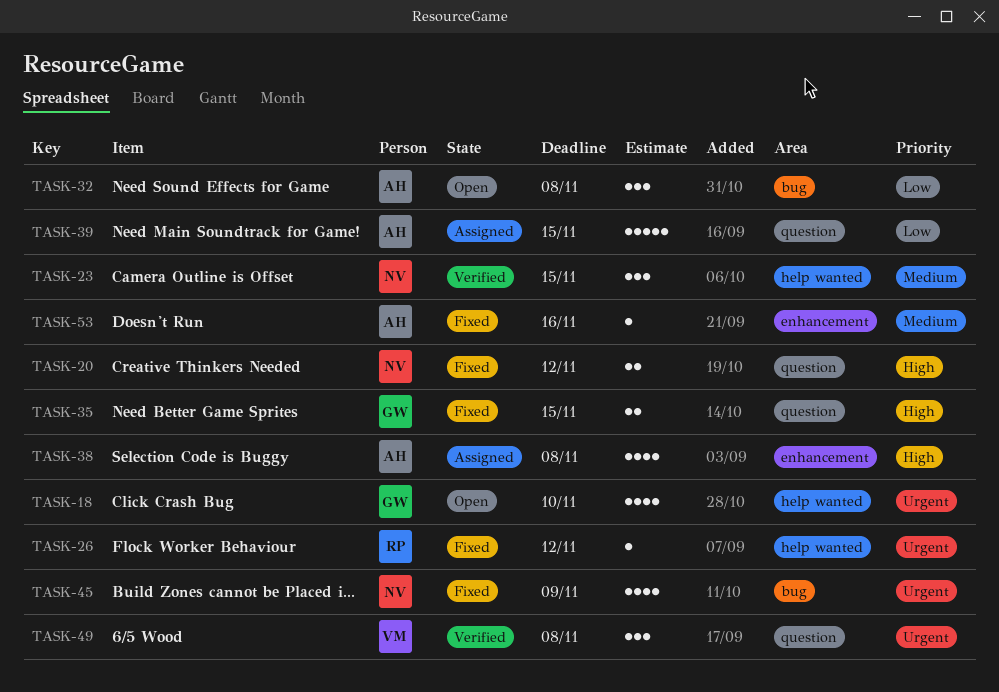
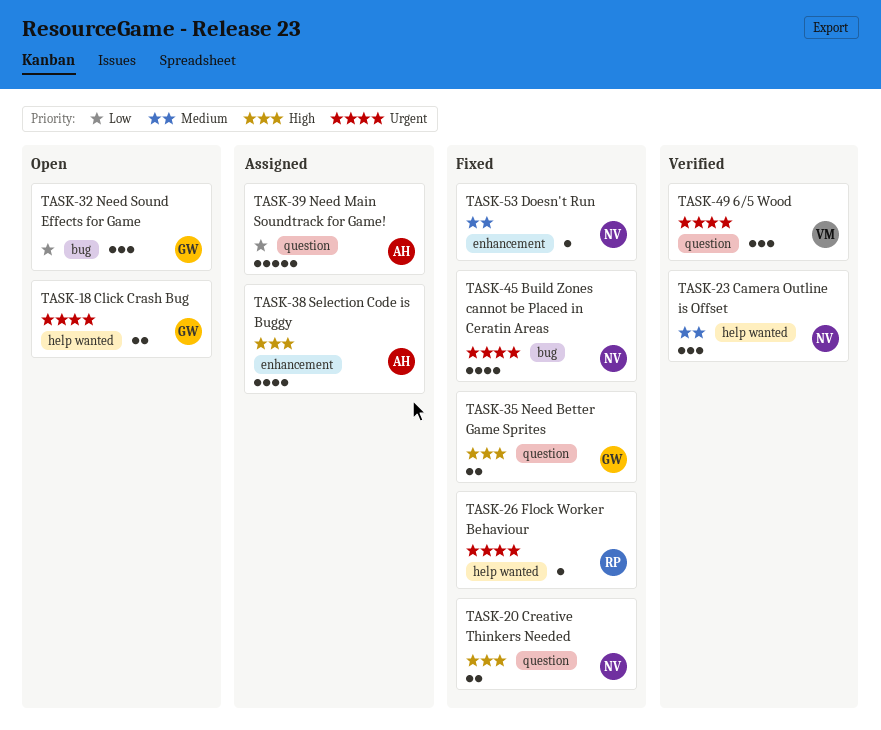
TASK-18, estimate: 4 -> 2
TASK-32, owner: AH -> GW
TASK-53, owner: AH -> NV

